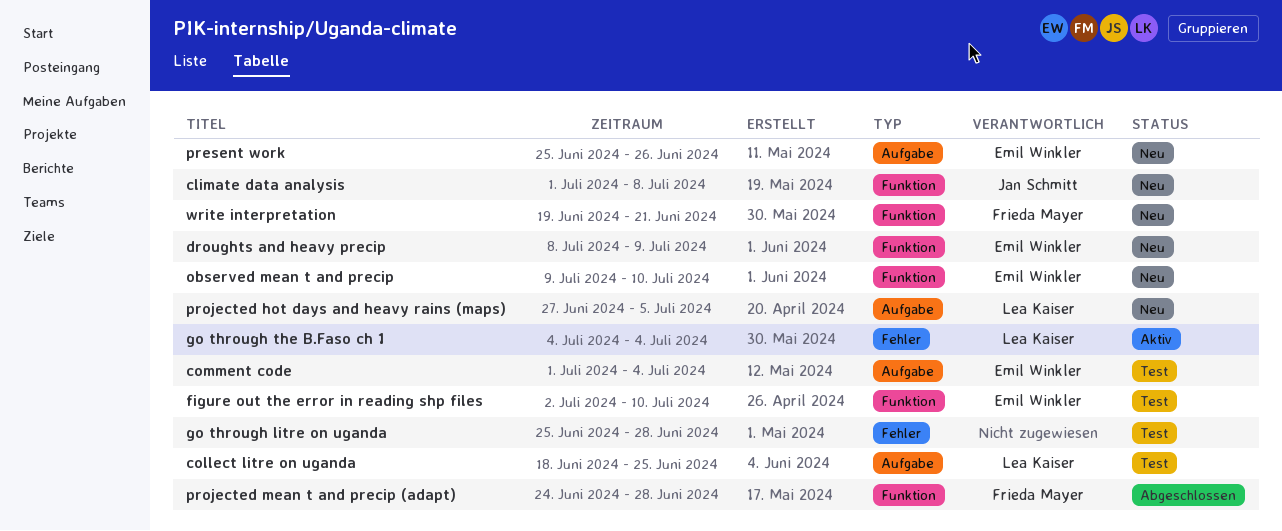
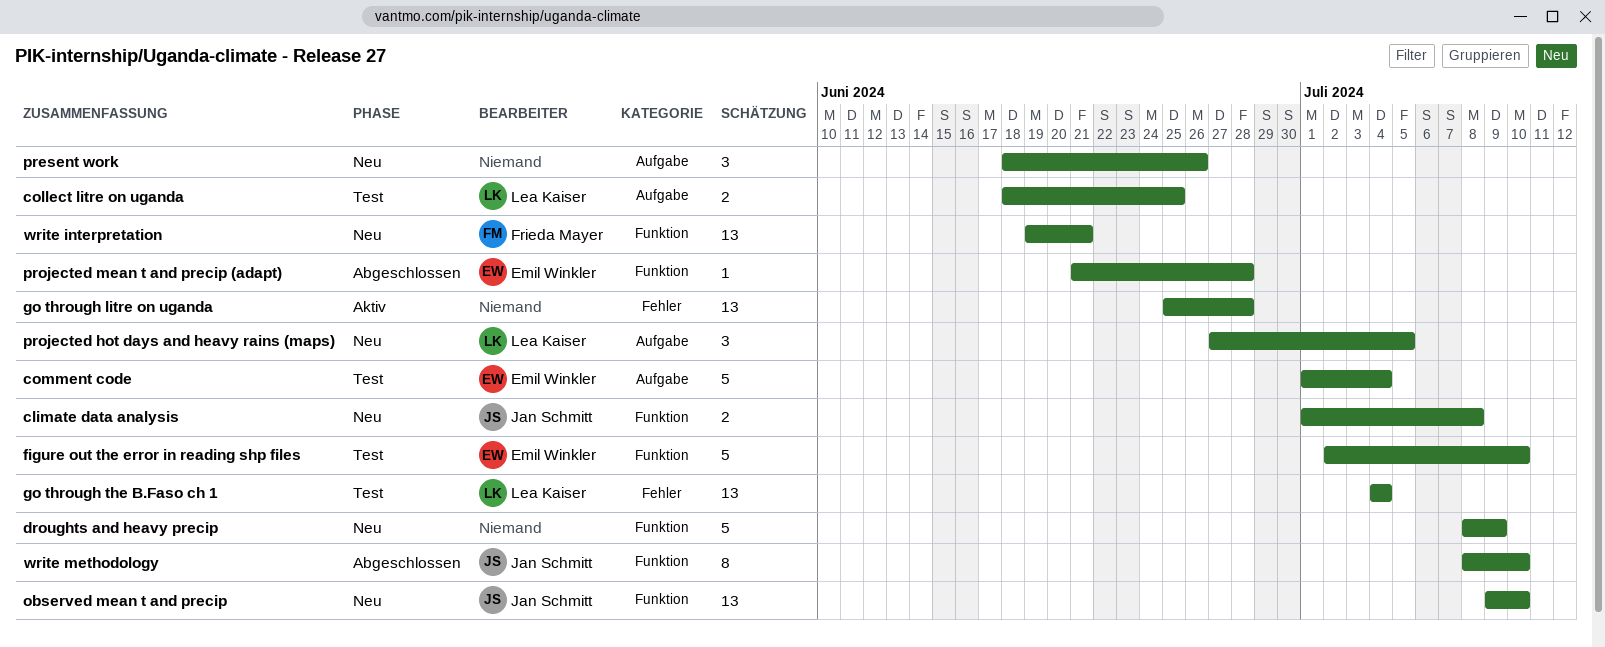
droughts and heavy precip, owner: Emil Winkler -> none
go through litre on uganda, status: Test -> Aktiv
go through the B.Faso ch 1, status: Aktiv -> Test
observed mean t and precip, owner: Emil Winkler -> Jan Schmitt
present work, owner: Emil Winkler -> none
present work, start: Jun 25 -> Jun 18
projected mean t and precip (adapt), owner: Frieda Mayer -> Emil Winkler
projected mean t and precip (adapt), start: Jun 24 -> Jun 21
write methodology: none -> present

